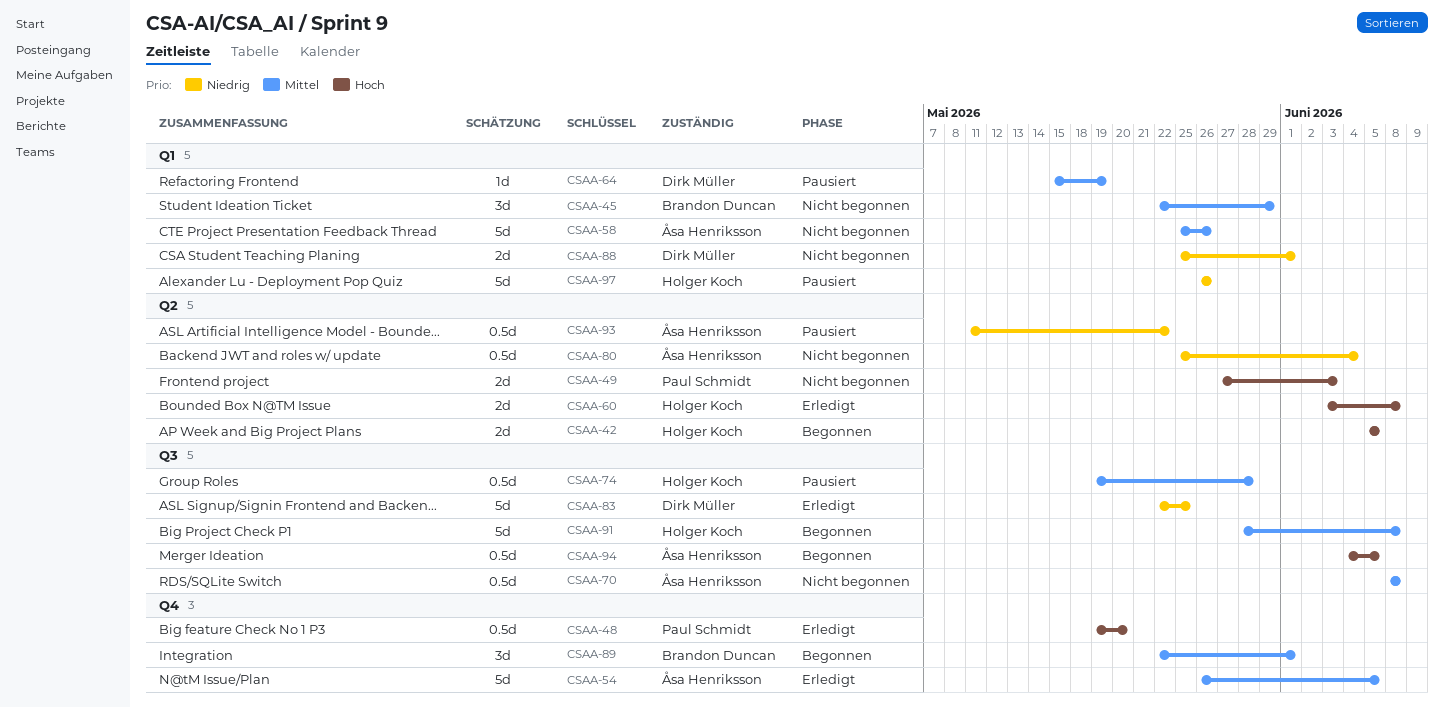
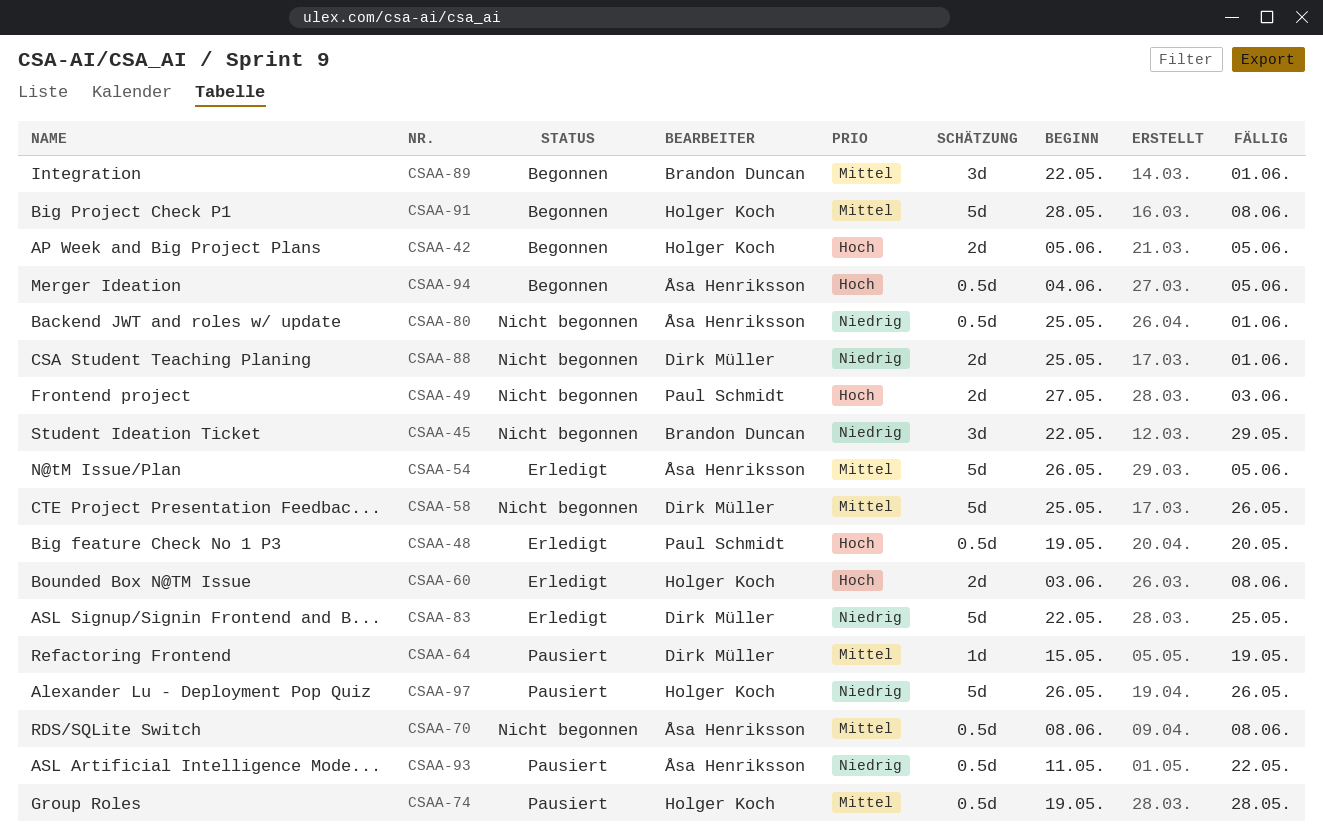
CSAA-45, priority: Mittel -> Niedrig
CSAA-58, owner: Åsa Henriksson -> Dirk Müller
CSAA-80, due: Jun 4 -> Jun 1

